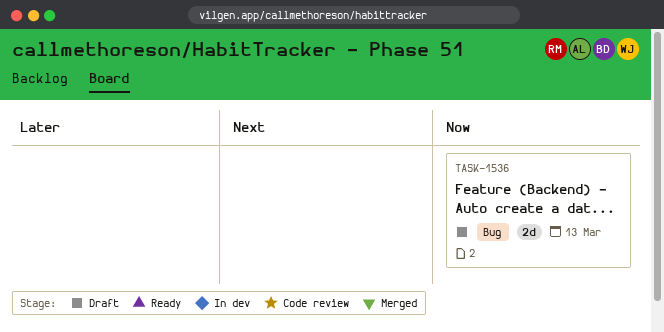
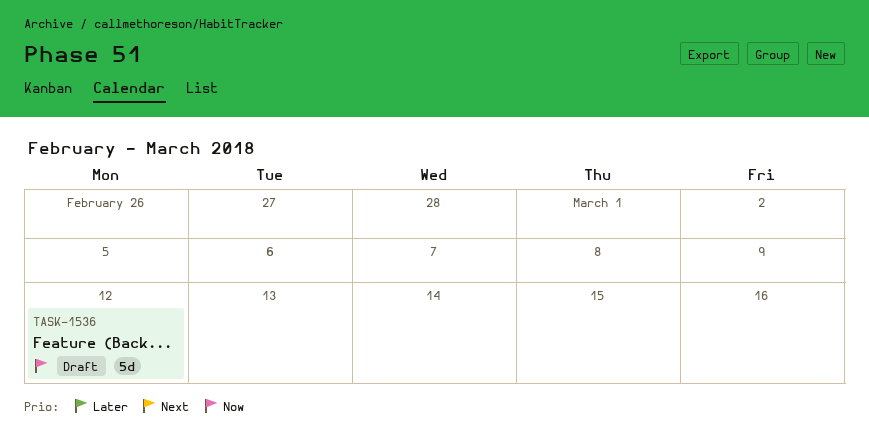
TASK-1536, estimate: 2d -> 5d
TASK-1536, due: Mar 13 -> Mar 12

